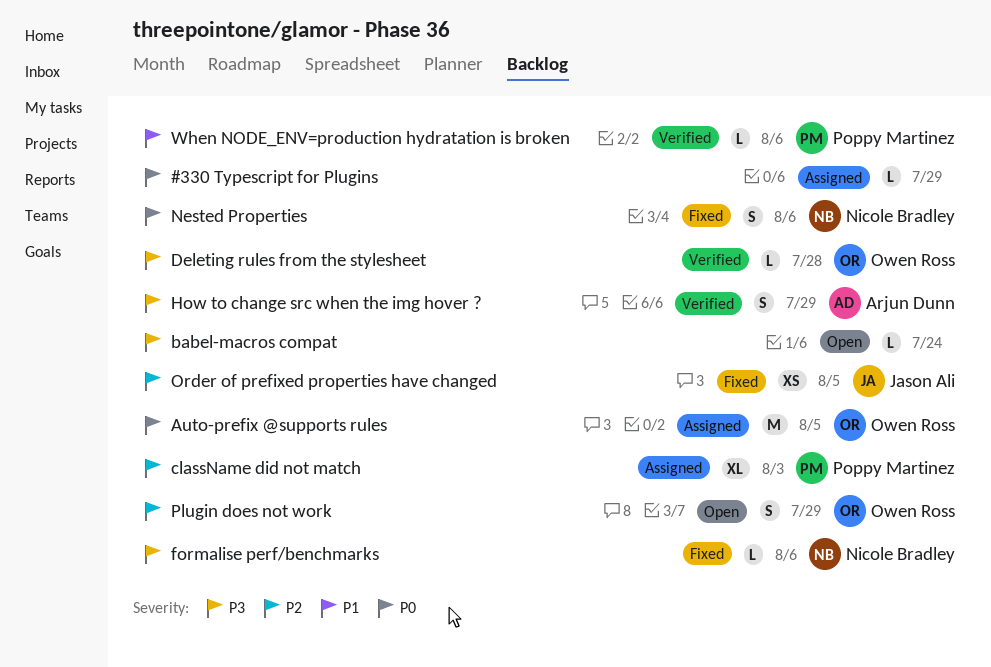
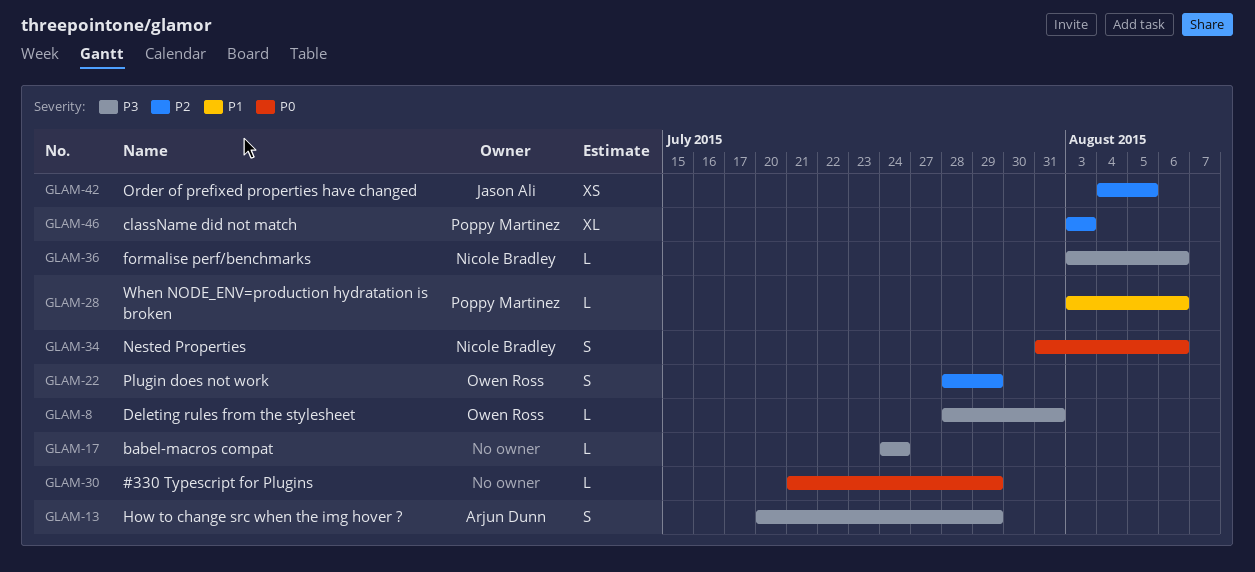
Auto-prefix @supports rules: present -> none
Deleting rules from the stylesheet, due: Jul 28 -> Jul 31

